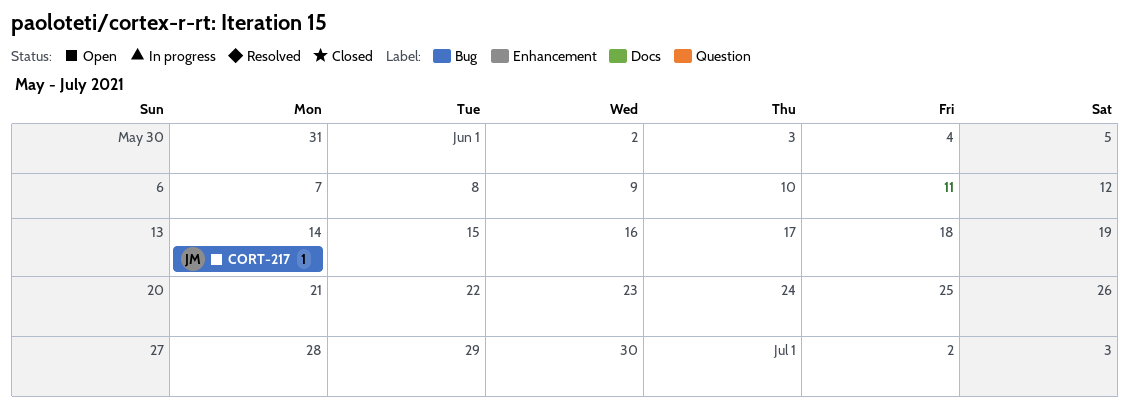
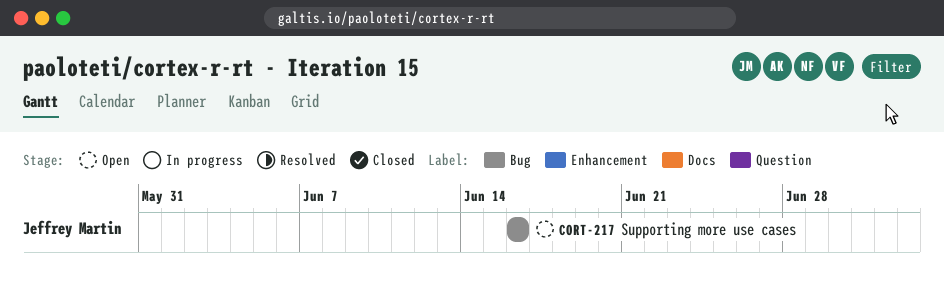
CORT-217, start: Jun 14 -> Jun 16
CORT-217, due: Jun 14 -> Jun 16

